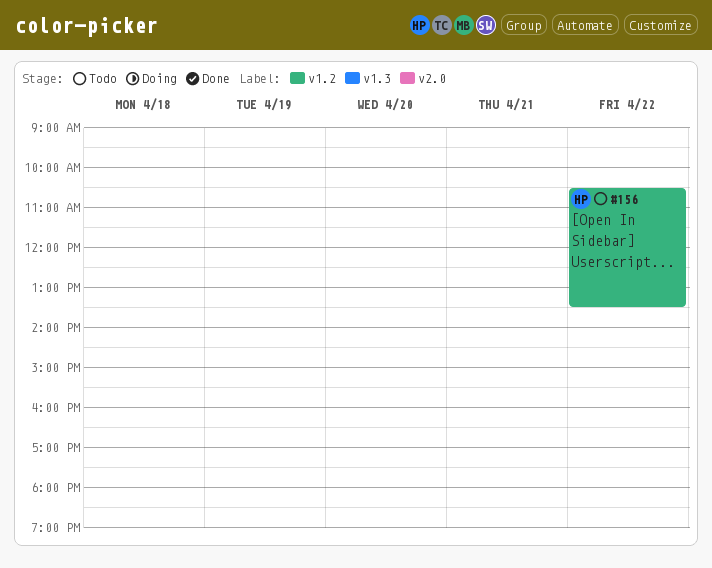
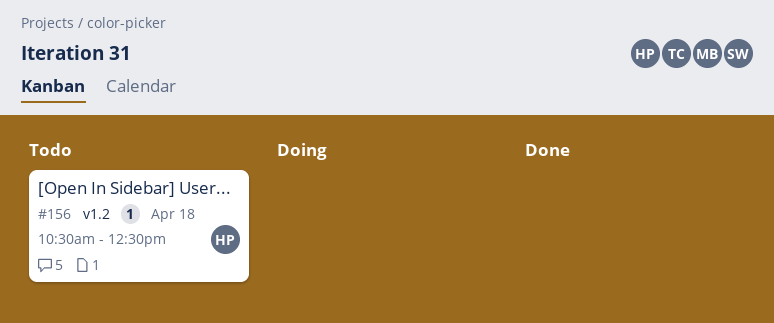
#156, day: Apr 22 -> Apr 18
#156, ends: 13:30 -> 12:30

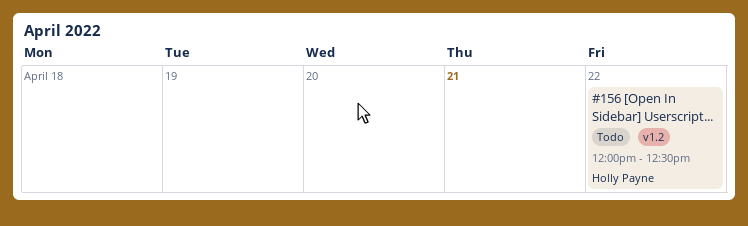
#156, day: Apr 18 -> Apr 22
#156, begins: 10:30 -> 12:00

